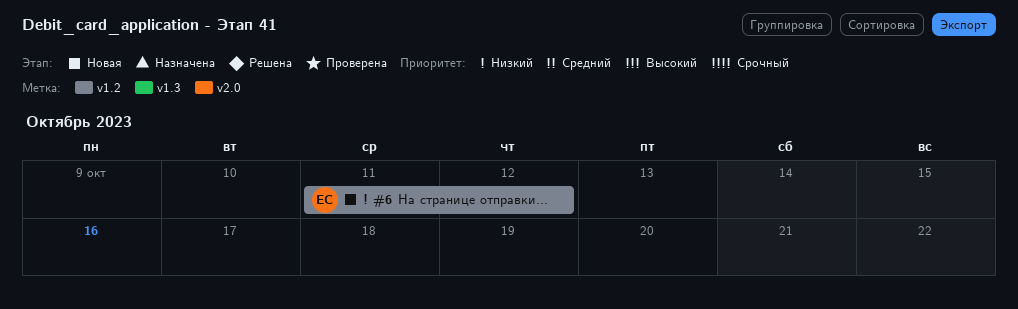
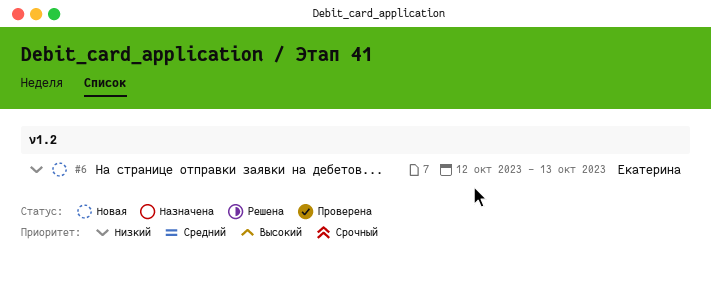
#6, start: Oct 11 -> Oct 12
#6, due: Oct 12 -> Oct 13

